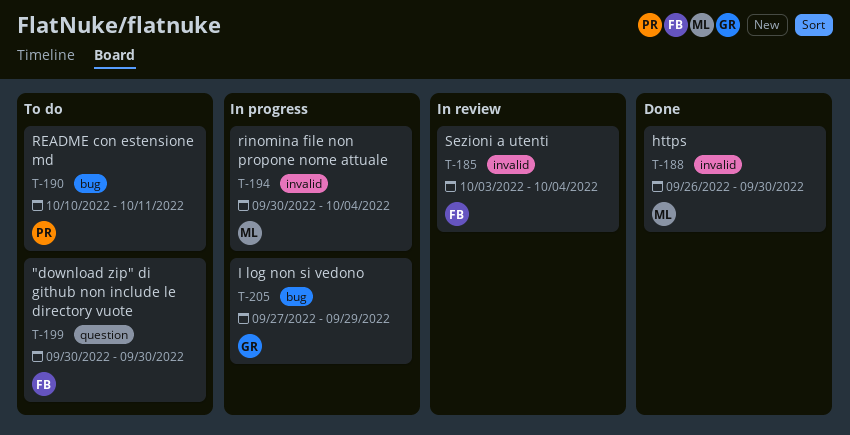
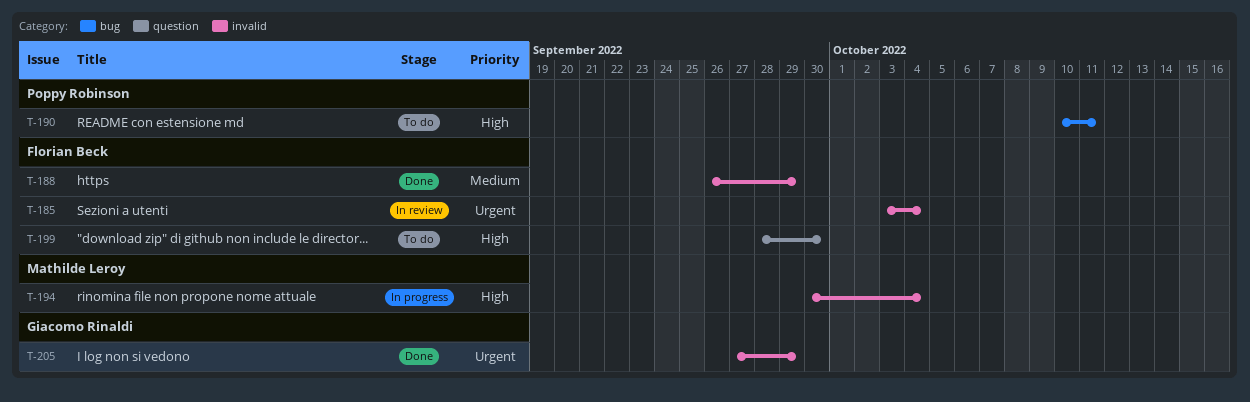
T-188, owner: Mathilde Leroy -> Florian Beck
T-188, due: Sep 30 -> Sep 29
T-199, start: Sep 30 -> Sep 28
T-205, status: In progress -> Done
T-205, label: bug -> invalid

